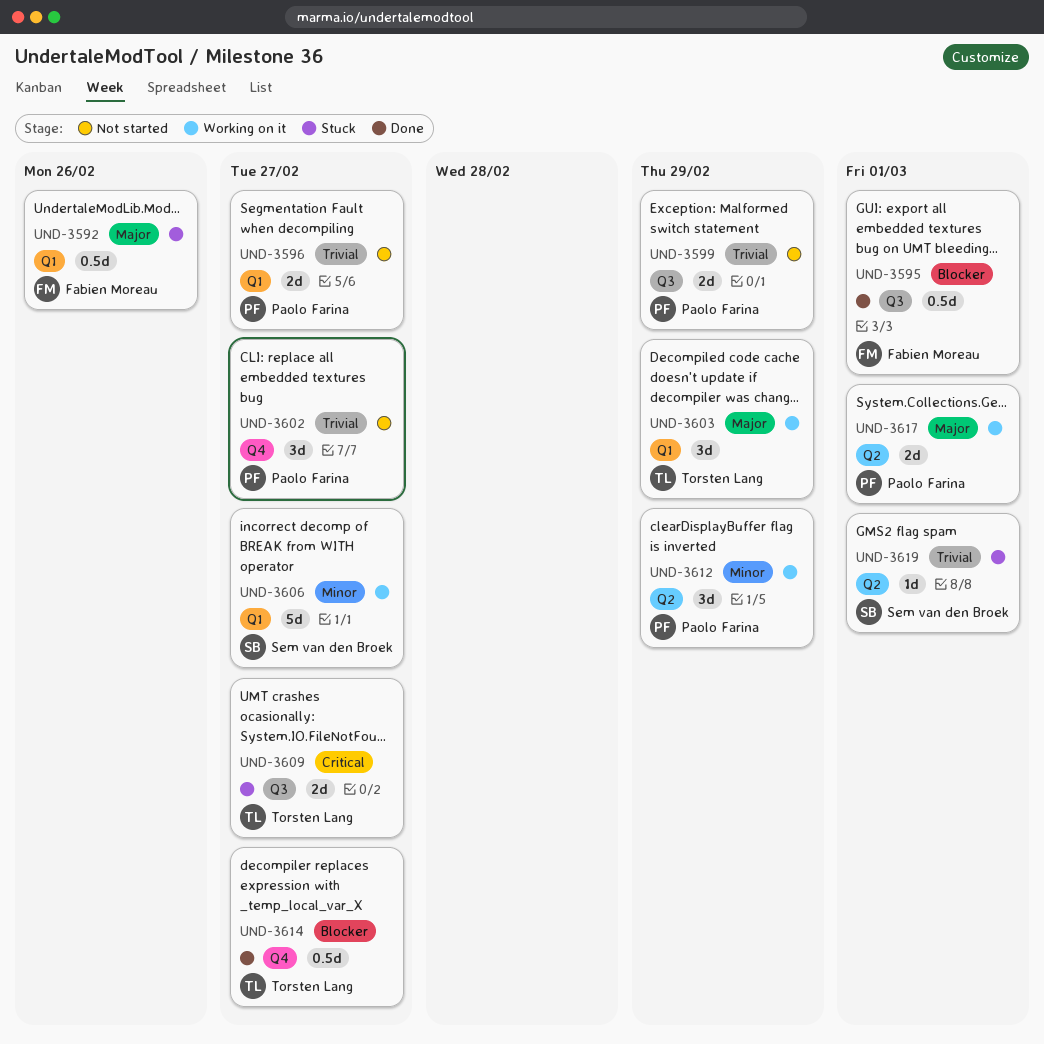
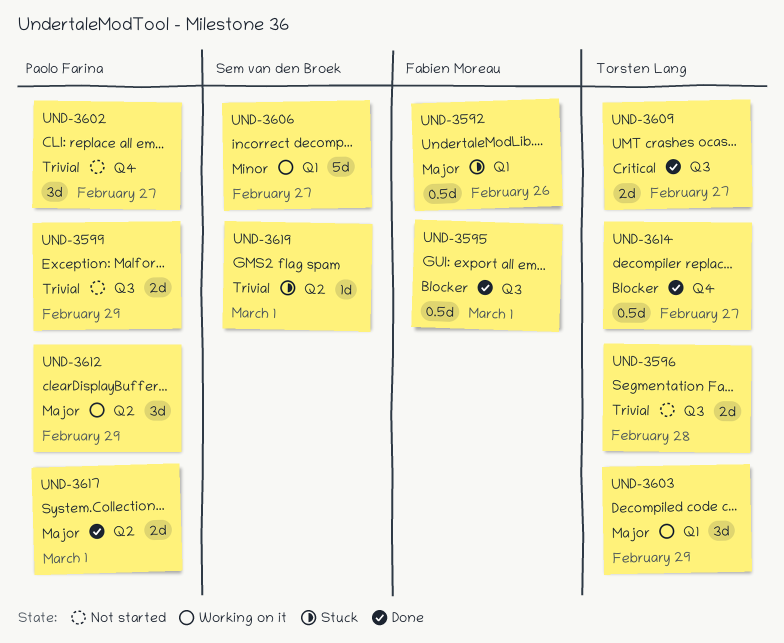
UND-3596, owner: Paolo Farina -> Torsten Lang
UND-3596, label: Q1 -> Q3
UND-3596, due: Feb 27 -> Feb 28
UND-3609, status: Stuck -> Done
UND-3612, priority: Minor -> Major
UND-3617, status: Working on it -> Done

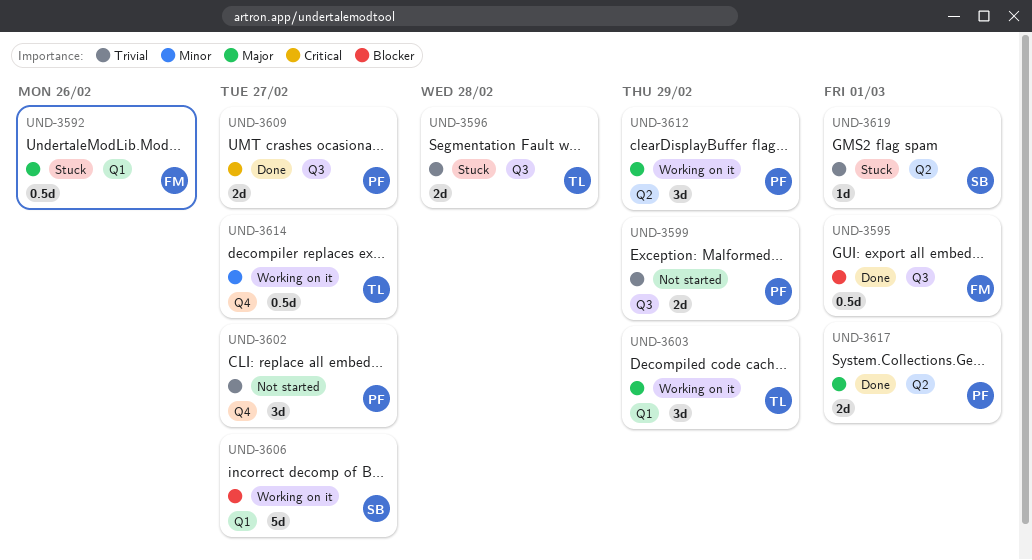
UND-3596, status: Not started -> Stuck
UND-3606, priority: Minor -> Blocker
UND-3609, owner: Torsten Lang -> Paolo Farina
UND-3614, status: Done -> Working on it
UND-3614, priority: Blocker -> Minor

